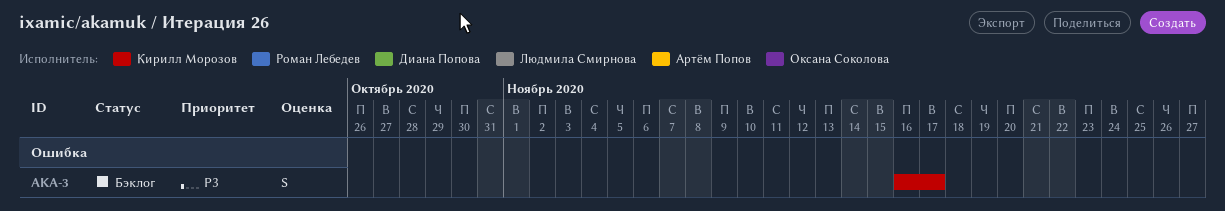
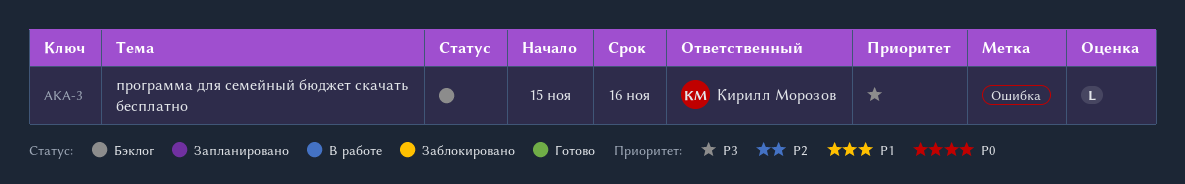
AKA-3, estimate: S -> L
AKA-3, start: Nov 16 -> Nov 15
AKA-3, due: Nov 17 -> Nov 16

